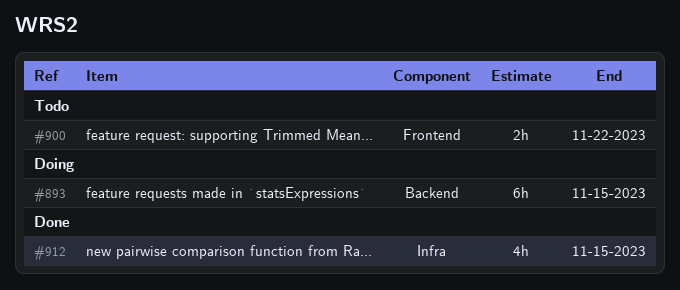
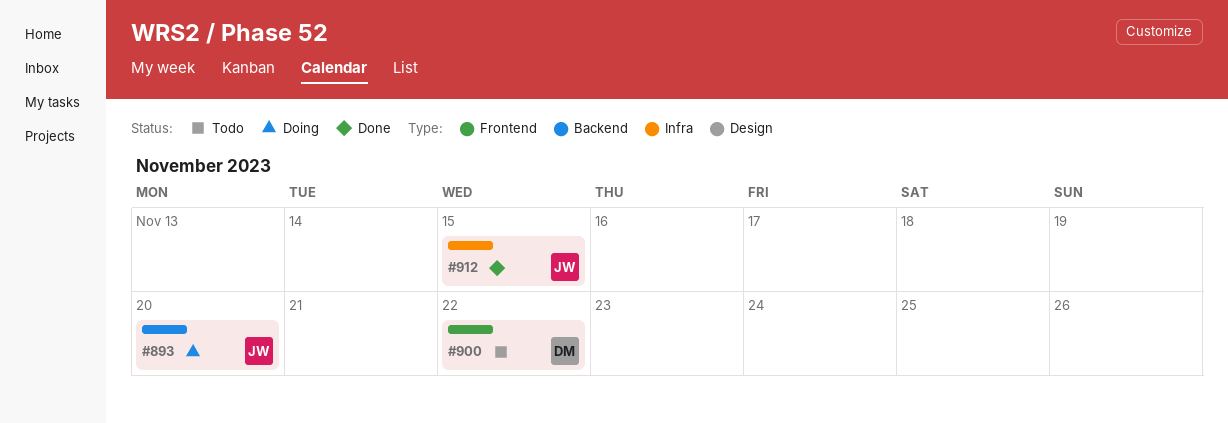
#893, due: Nov 15 -> Nov 20

